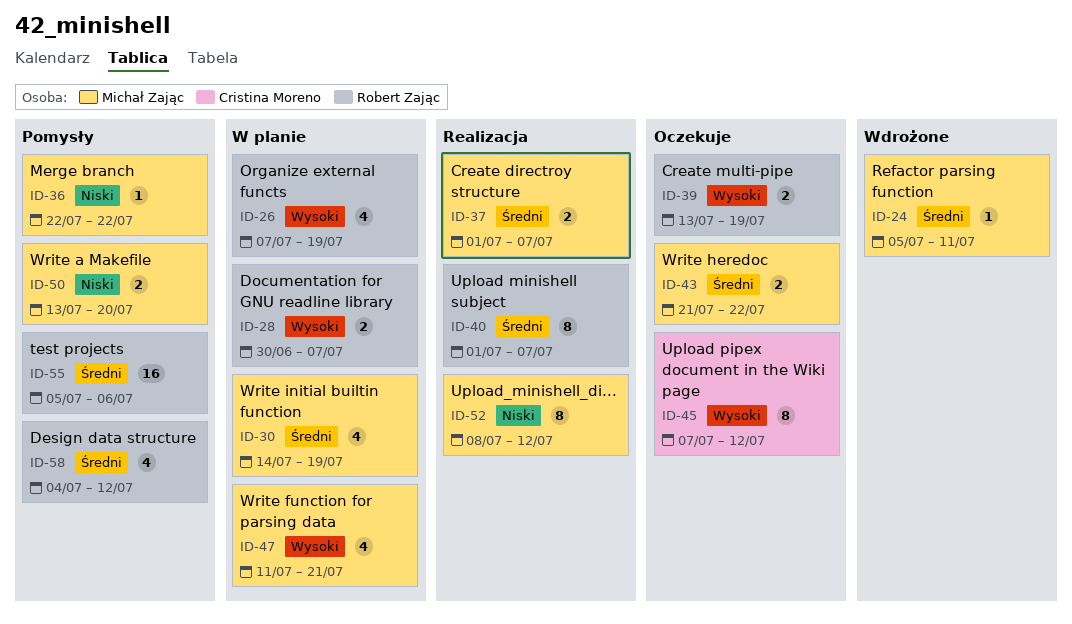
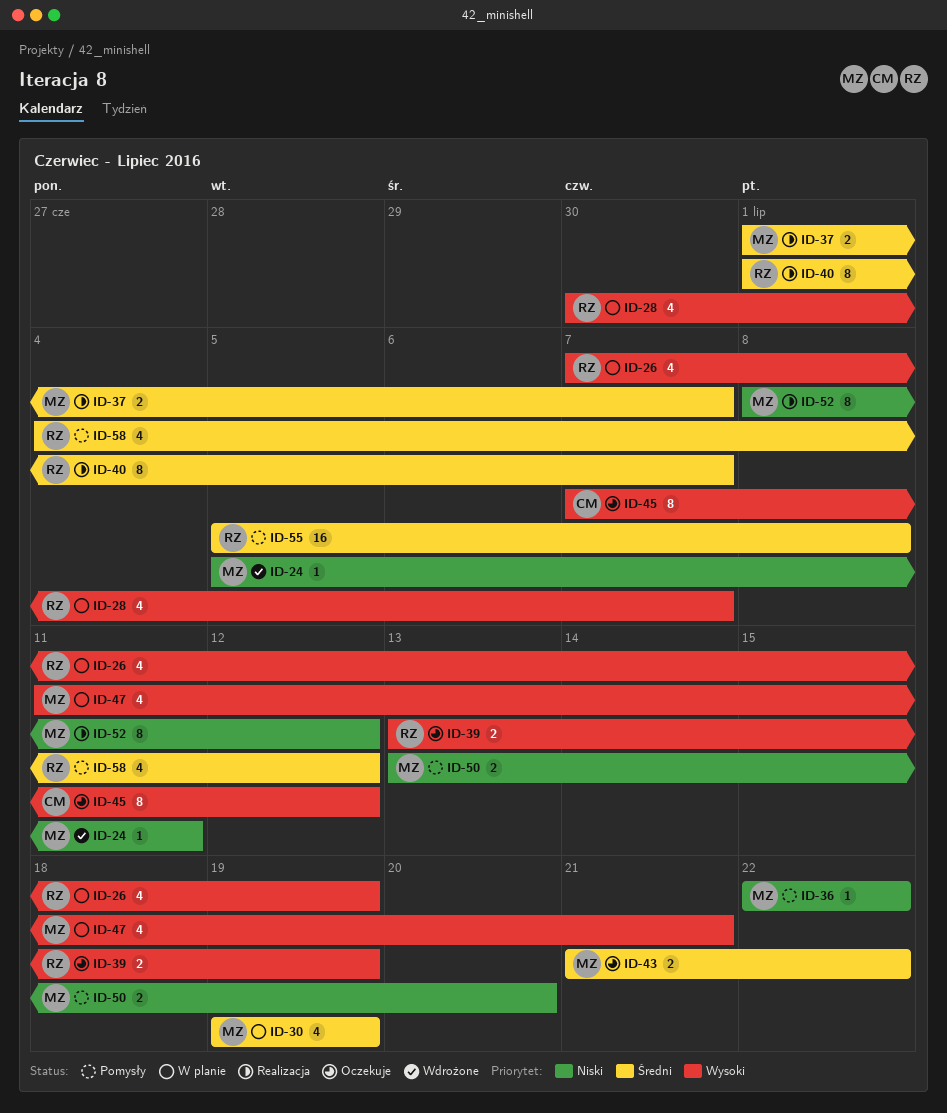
ID-24, priority: Średni -> Niski
ID-28, estimate: 2 -> 4
ID-30, start: Jul 14 -> Jul 19
ID-55, due: Jul 6 -> Jul 8

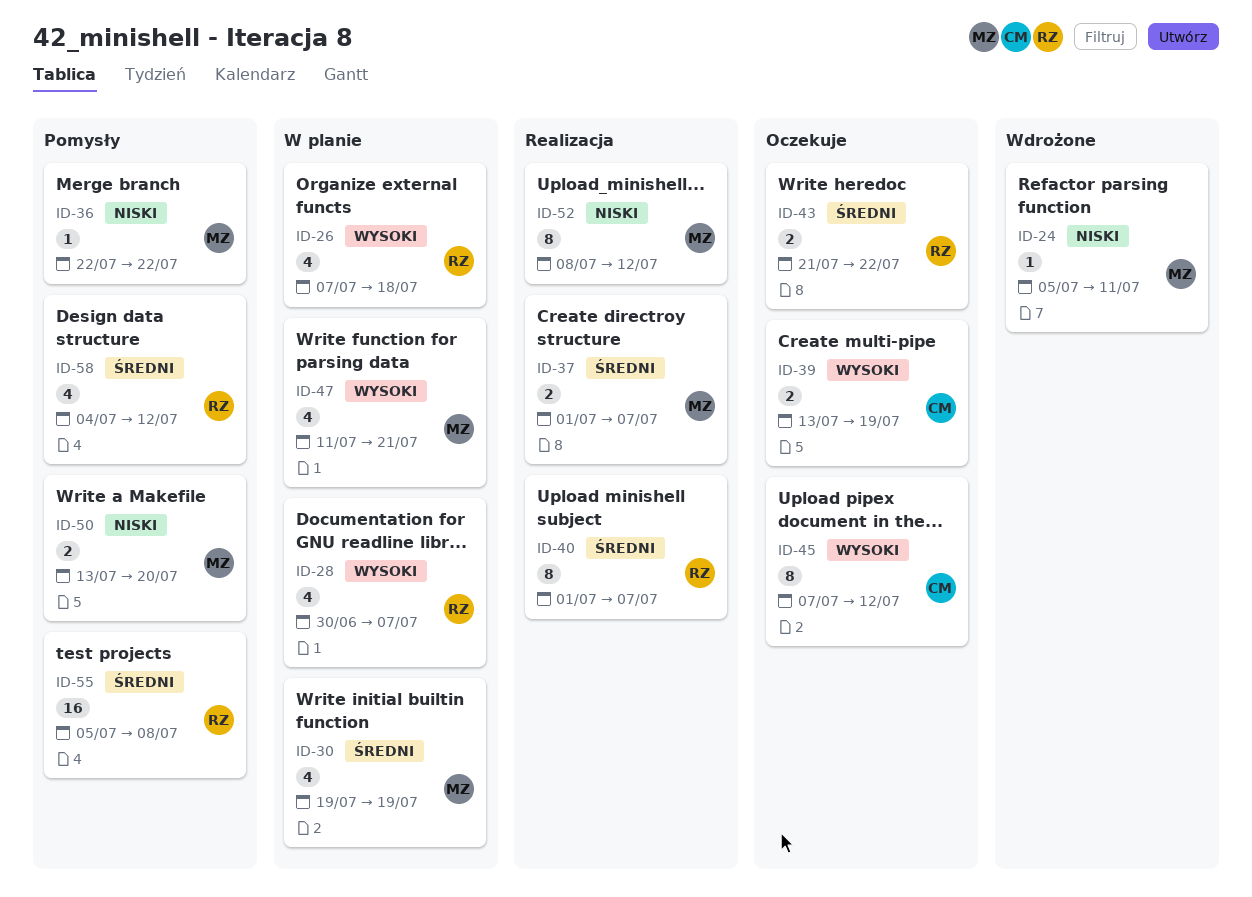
ID-26, due: Jul 19 -> Jul 18
ID-39, owner: RZ -> CM
ID-43, owner: MZ -> RZ

